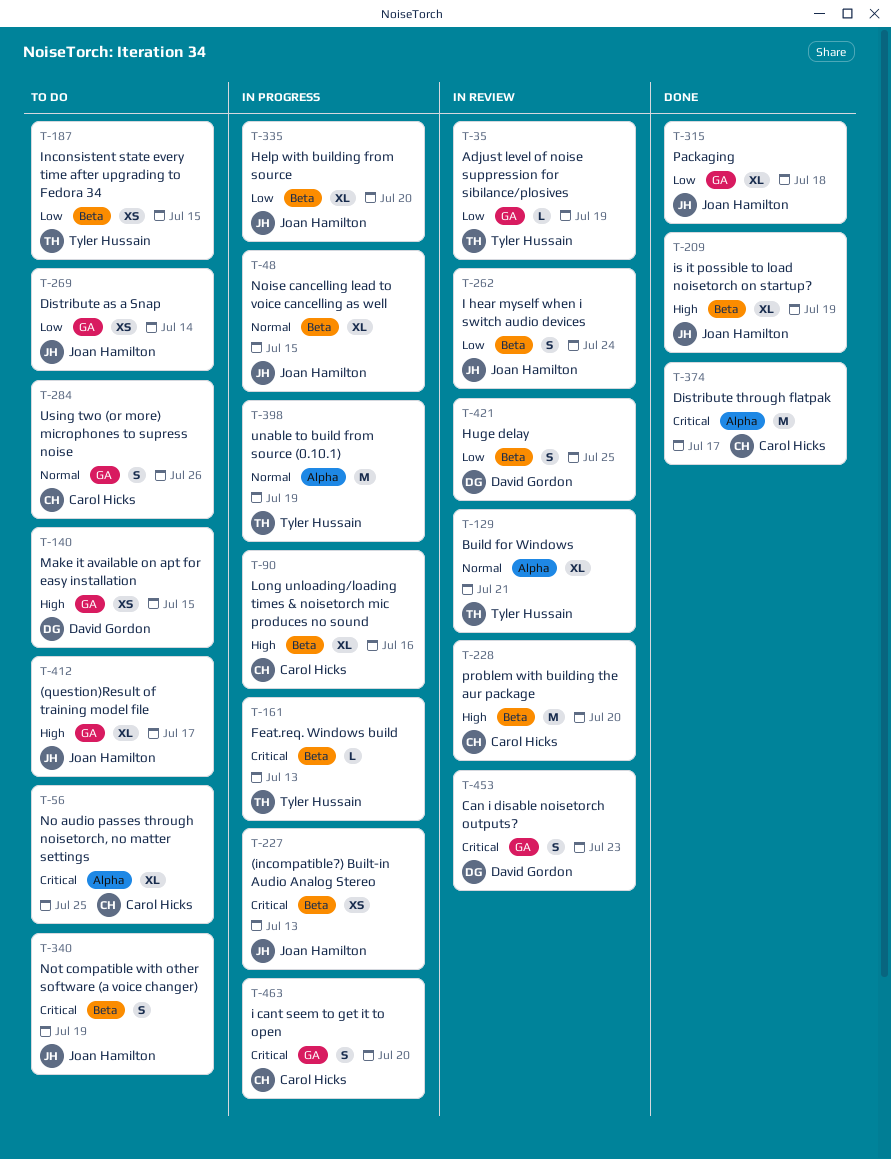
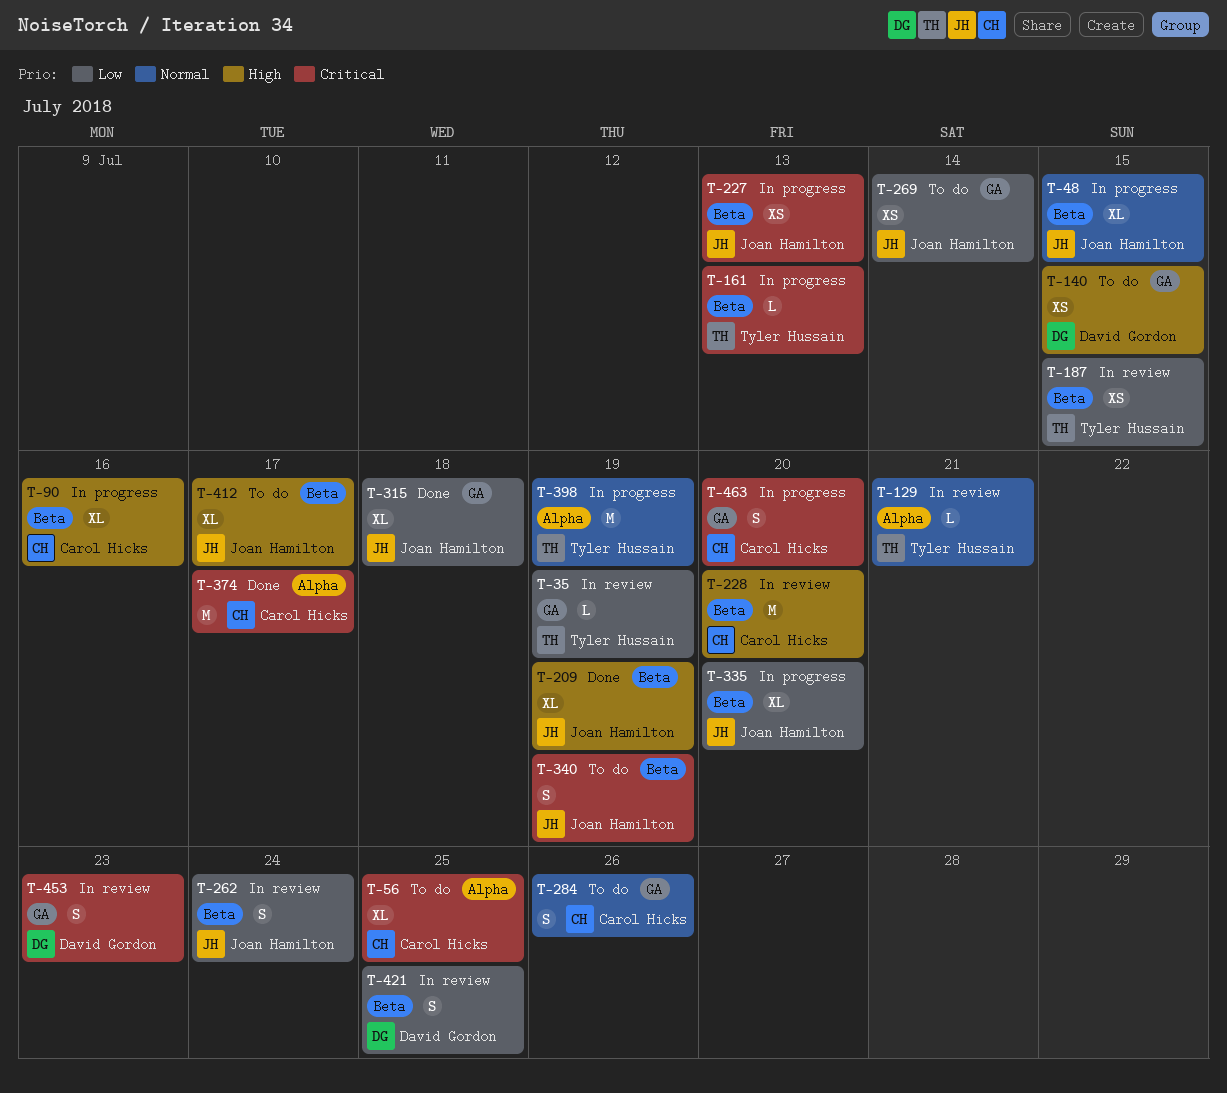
T-129, estimate: XL -> L
T-187, status: To do -> In review
T-412, label: GA -> Beta

